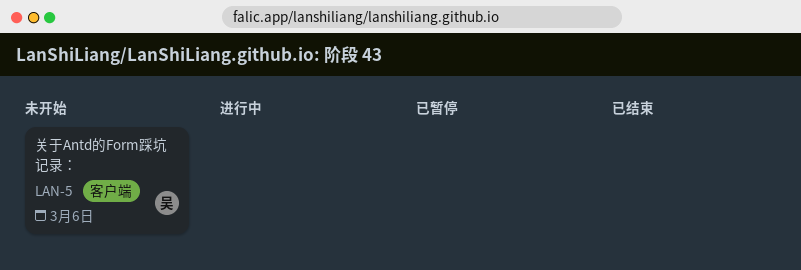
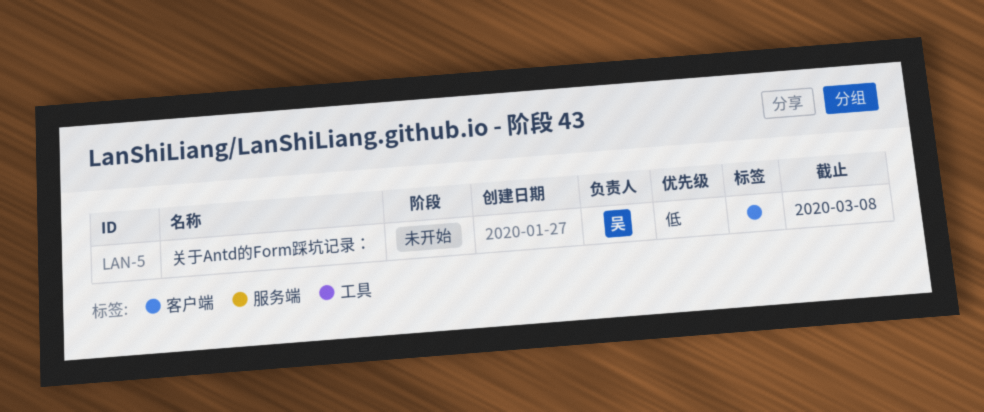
LAN-5, due: Mar 6 -> Mar 8

